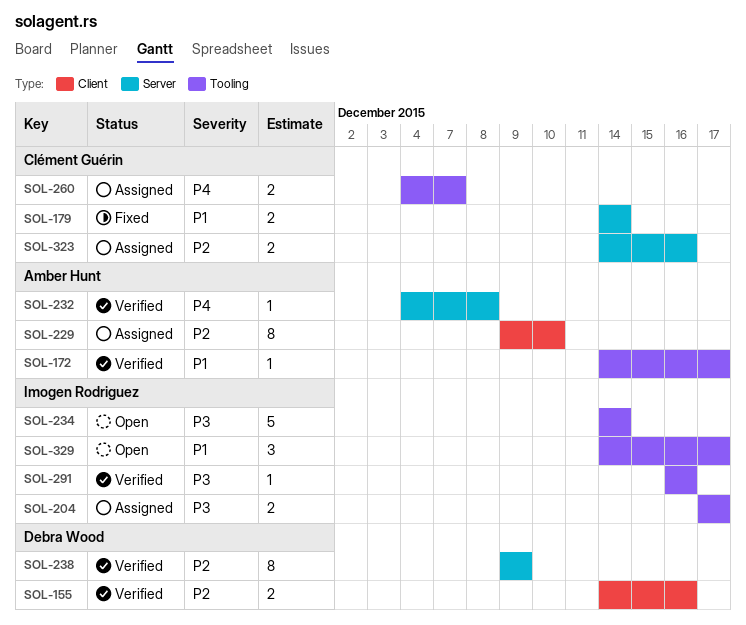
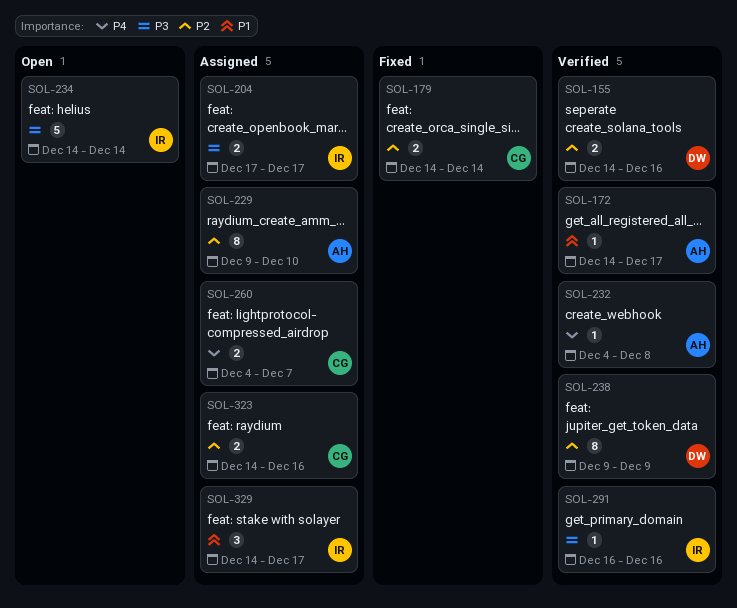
SOL-179, priority: P1 -> P2
SOL-329, status: Open -> Assigned

